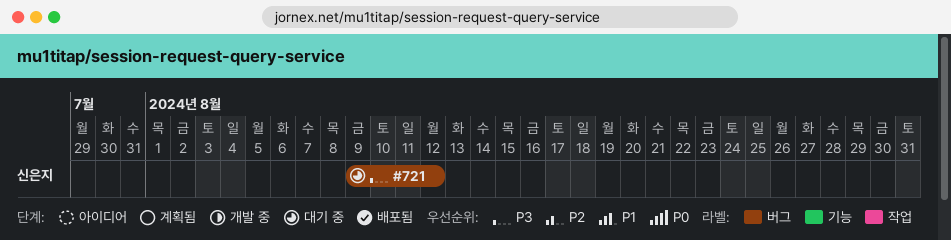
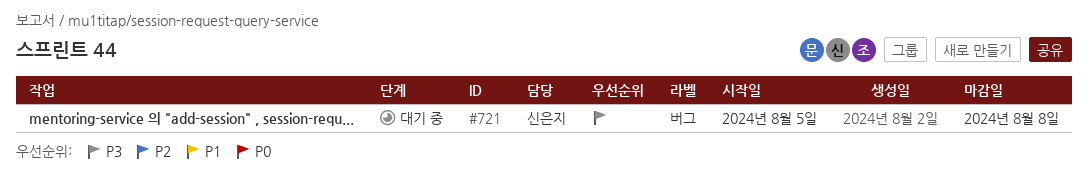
#721, start: Aug 9 -> Aug 5
#721, due: Aug 12 -> Aug 8

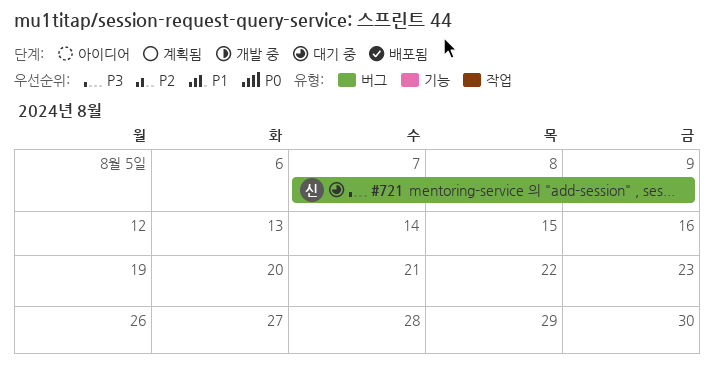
#721, start: Aug 5 -> Aug 7
#721, due: Aug 8 -> Aug 9

